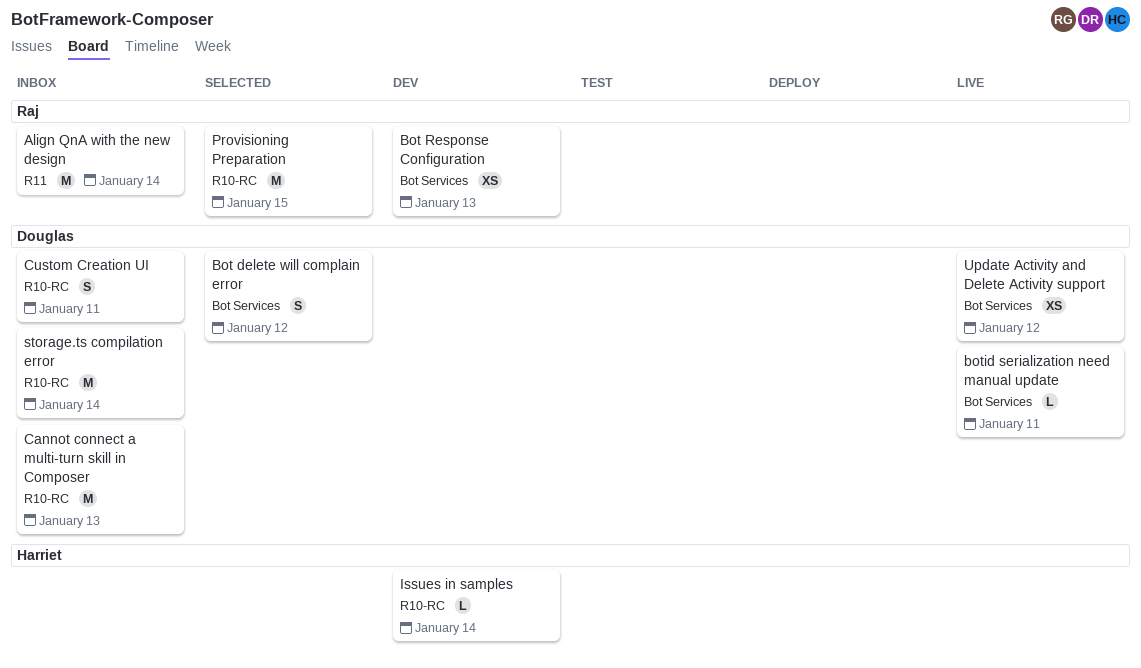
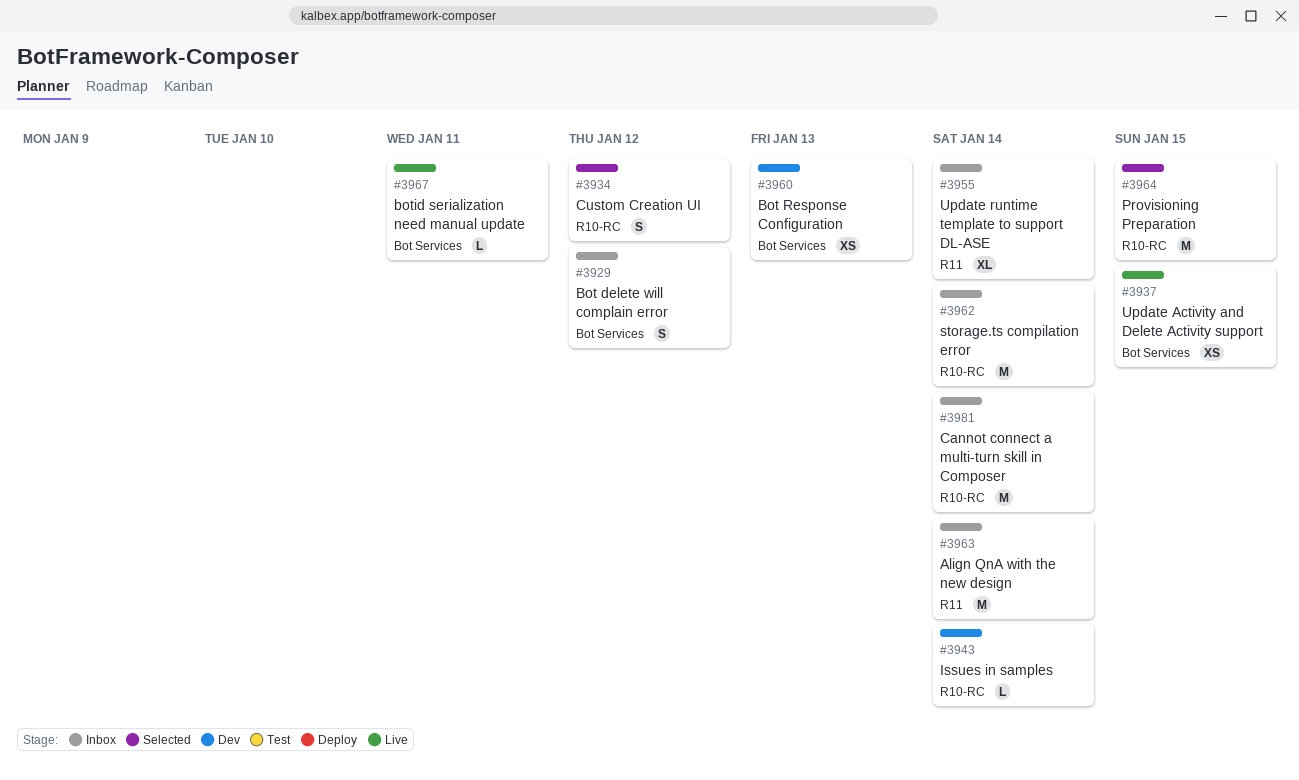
Bot delete will complain error, status: Selected -> Inbox
Cannot connect a multi-turn skill in Composer, due: Jan 13 -> Jan 14
Custom Creation UI, status: Inbox -> Selected
Custom Creation UI, due: Jan 11 -> Jan 12
Update Activity and Delete Activity support, due: Jan 12 -> Jan 15
Update runtime template to support DL-ASE: none -> present

